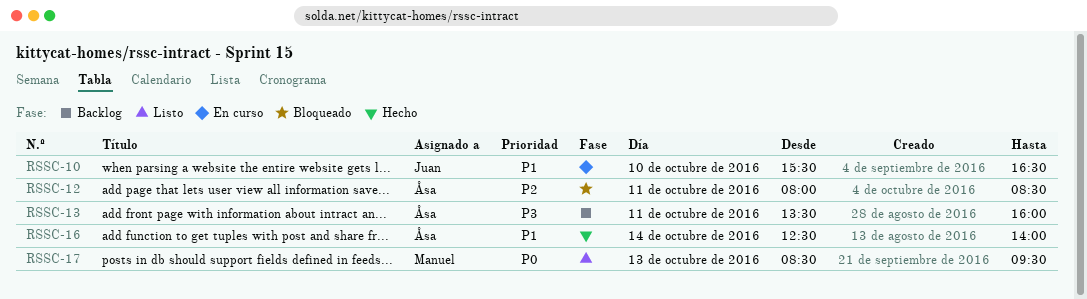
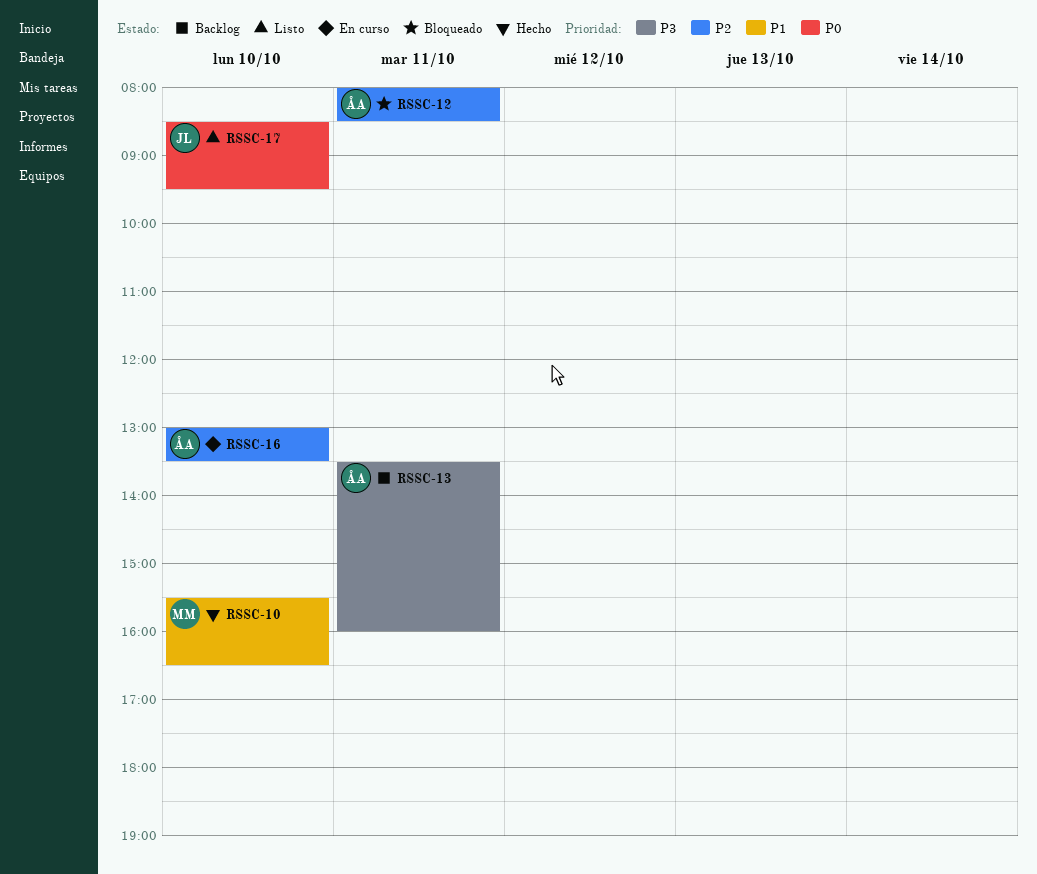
RSSC-10, status: En curso -> Hecho
RSSC-10, owner: Juan -> Manuel
RSSC-16, status: Hecho -> En curso
RSSC-16, priority: P1 -> P2
RSSC-16, day: Oct 14 -> Oct 10
RSSC-16, begins: 12:30 -> 13:00
RSSC-16, ends: 14:00 -> 13:30
RSSC-17, owner: Manuel -> Juan
RSSC-17, day: Oct 13 -> Oct 10

